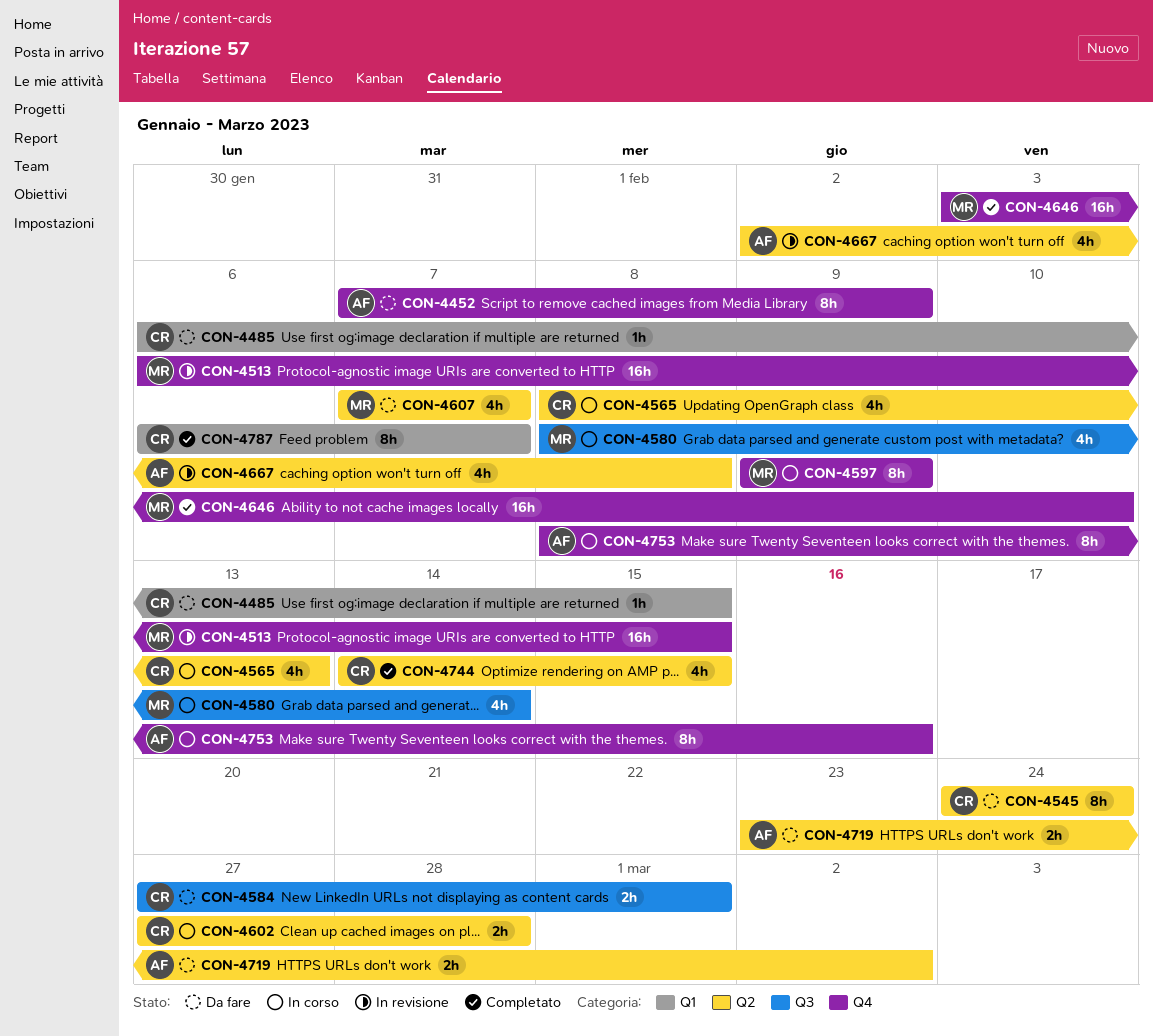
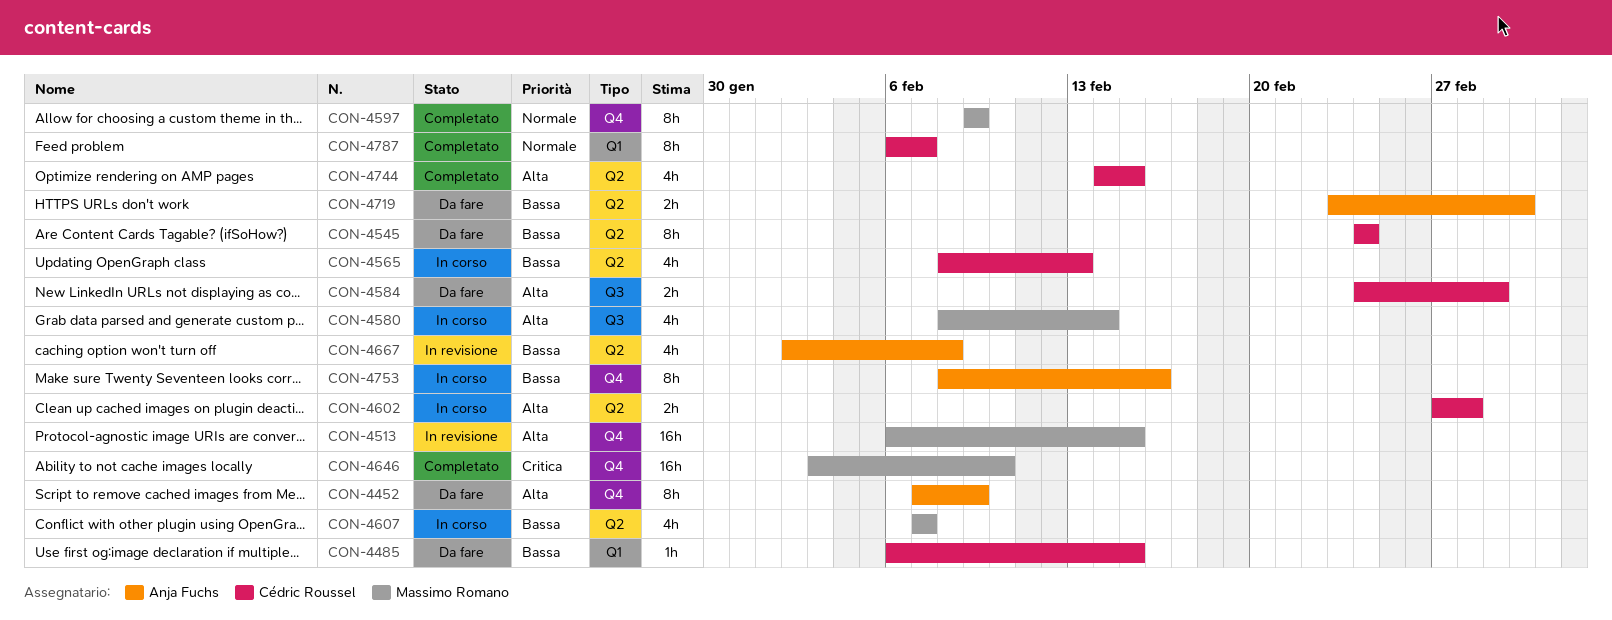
CON-4584, start: Feb 27 -> Feb 24
CON-4597, status: In corso -> Completato
CON-4607, status: Da fare -> In corso

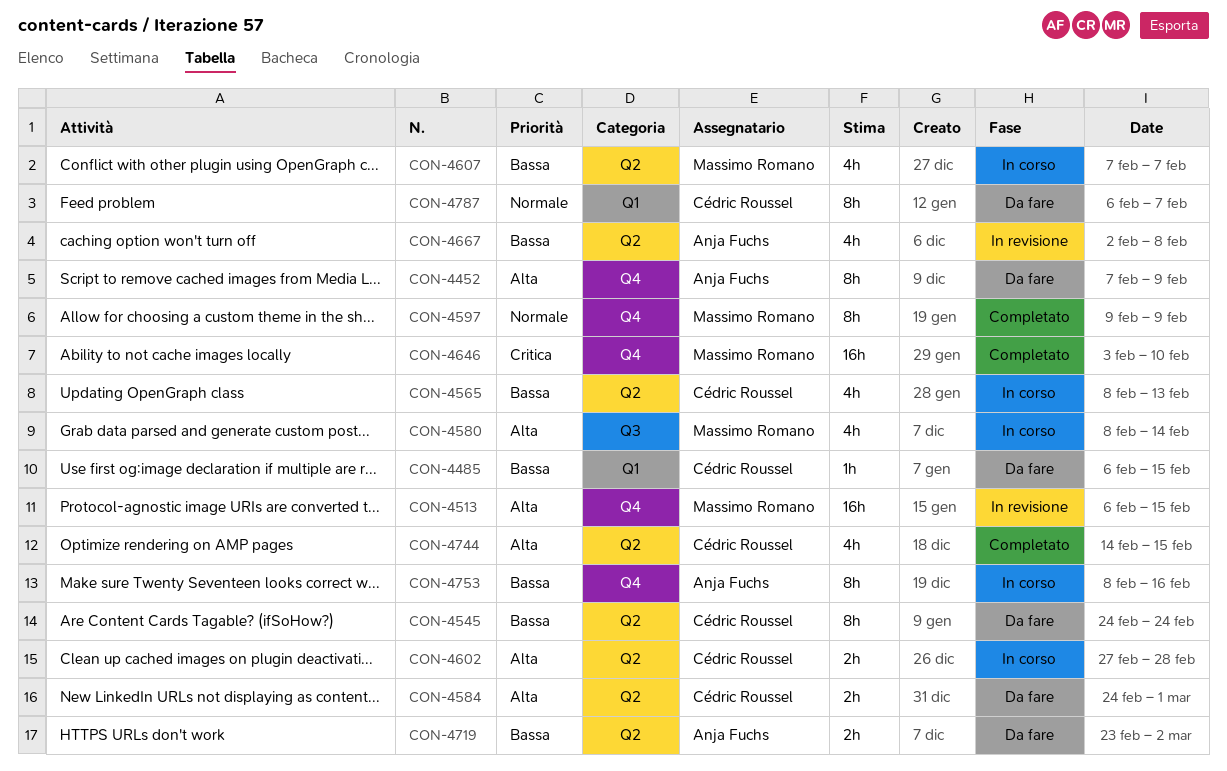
CON-4584, label: Q3 -> Q2
CON-4787, status: Completato -> Da fare

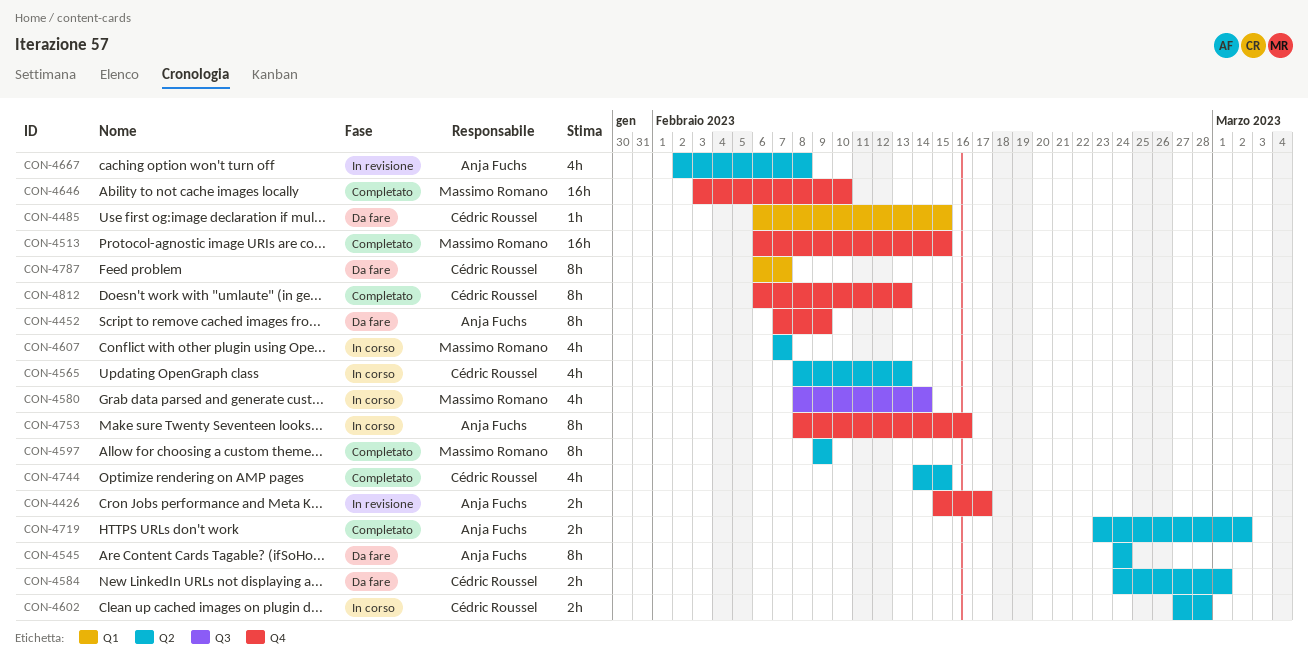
CON-4426: none -> present
CON-4513, status: In revisione -> Completato
CON-4545, owner: Cédric Roussel -> Anja Fuchs
CON-4597, label: Q4 -> Q2
CON-4719, status: Da fare -> Completato
CON-4812: none -> present

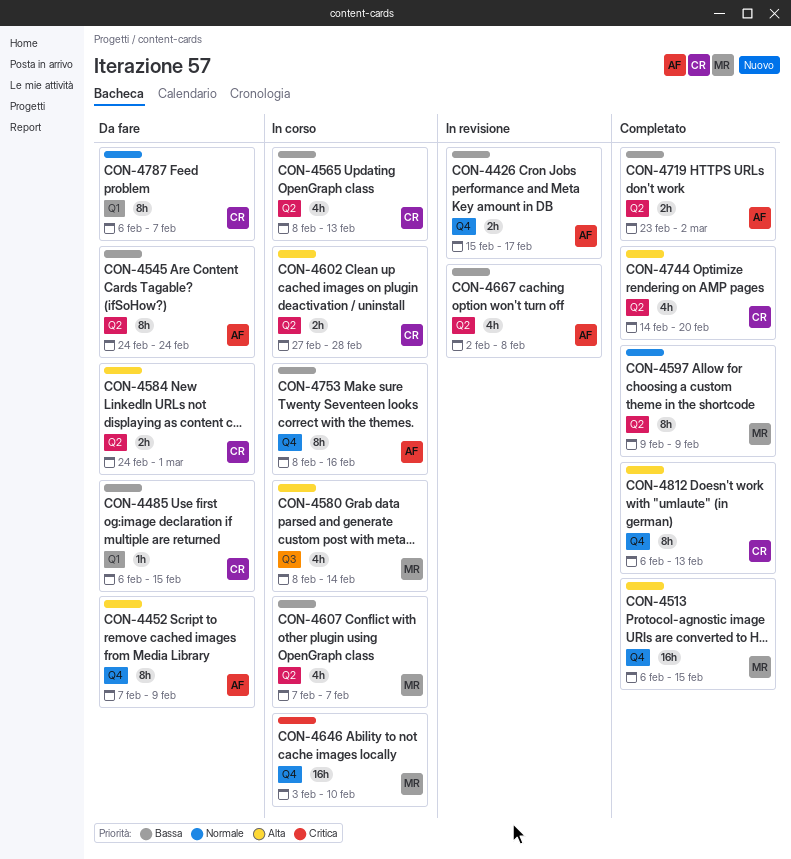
CON-4646, status: Completato -> In corso
CON-4744, due: Feb 15 -> Feb 20

